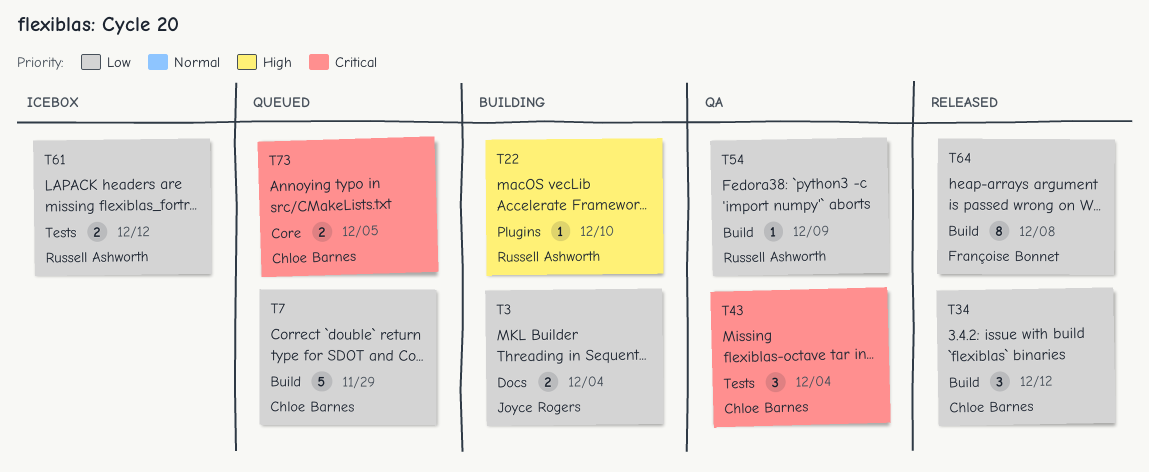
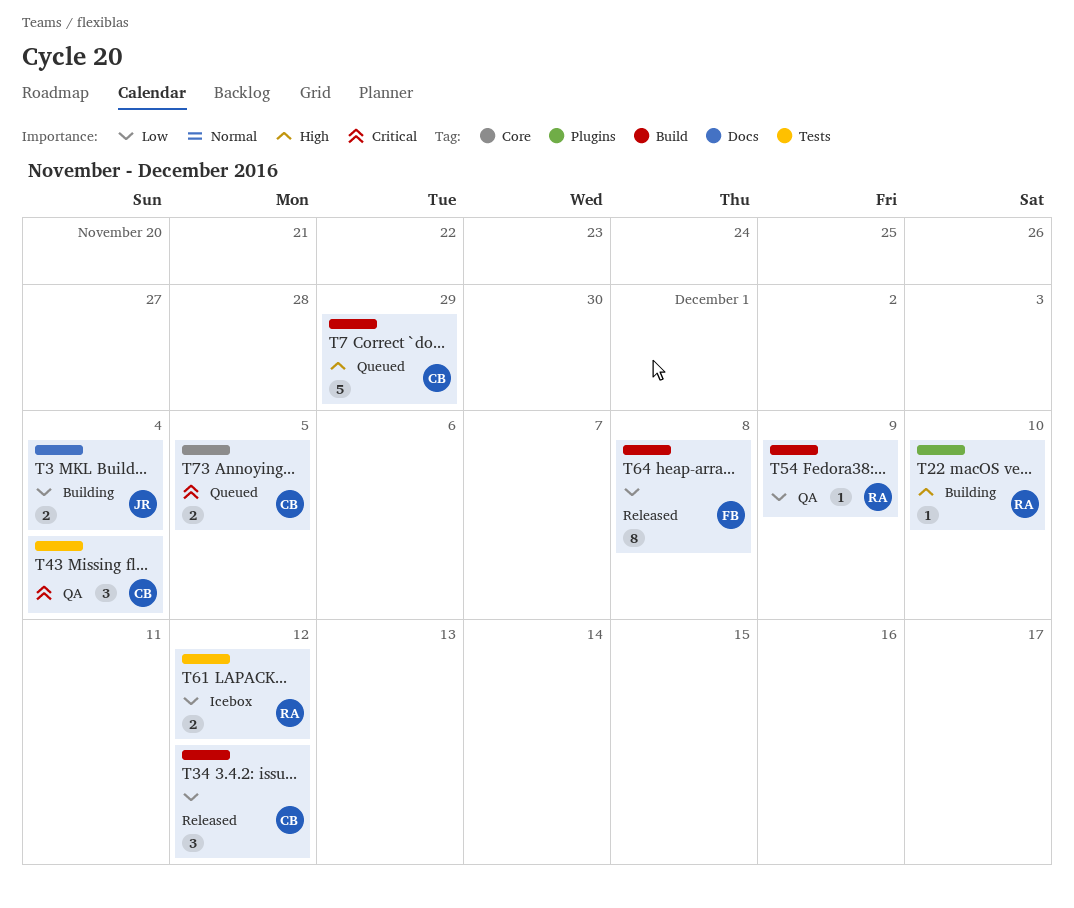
T7, priority: Low -> High

